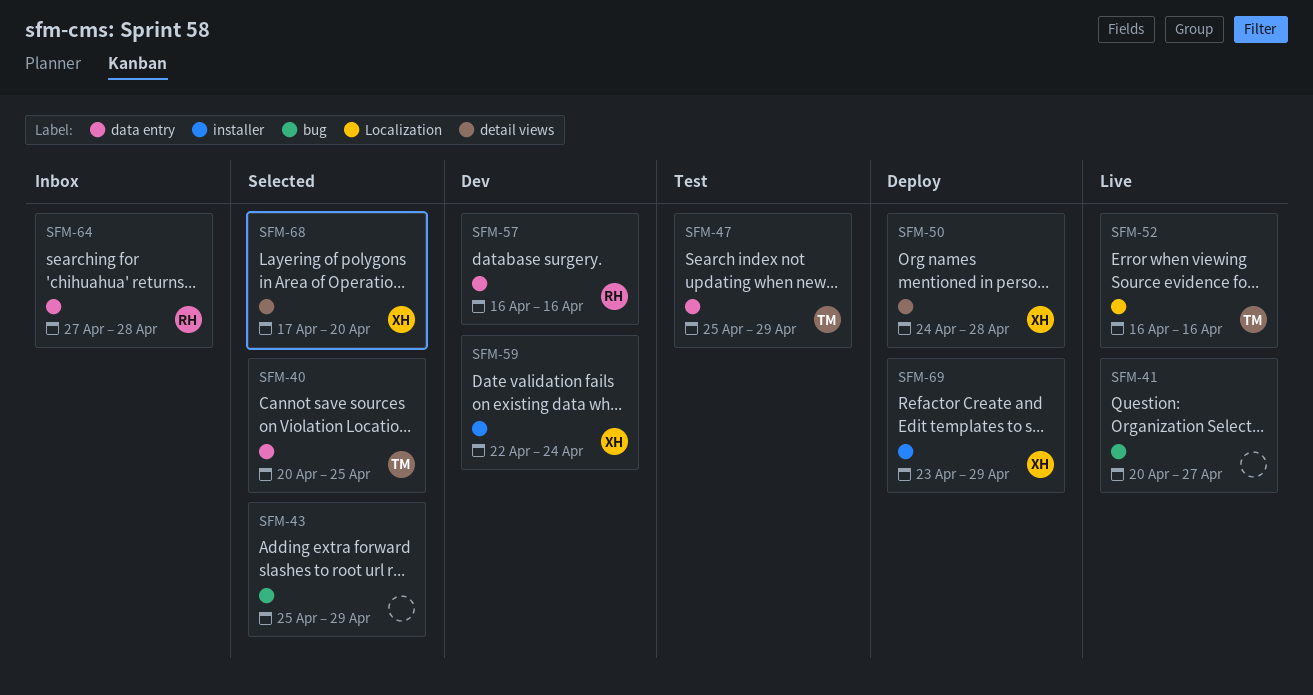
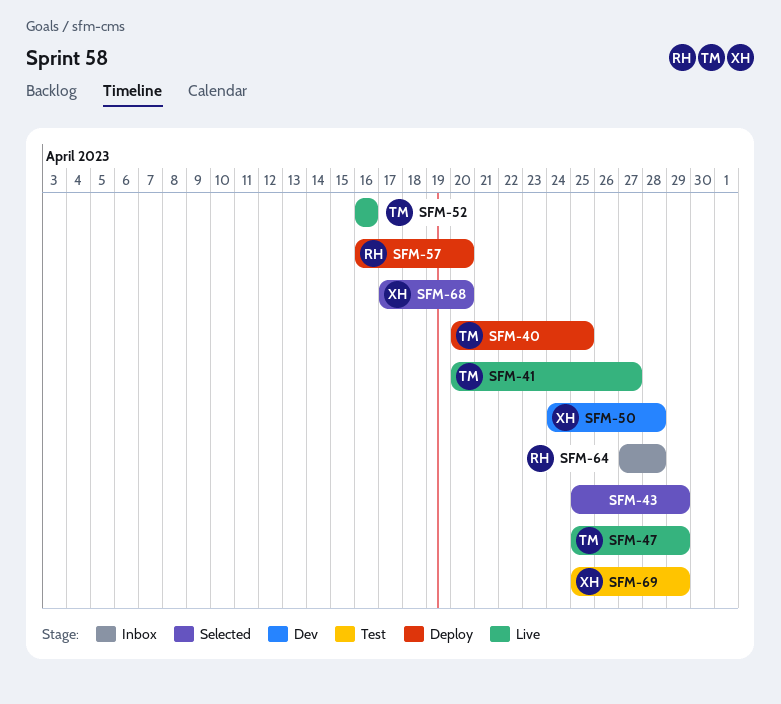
SFM-40, status: Selected -> Deploy
SFM-41, owner: none -> TM
SFM-47, status: Test -> Live
SFM-50, status: Deploy -> Dev
SFM-57, status: Dev -> Deploy
SFM-57, due: Apr 16 -> Apr 20
SFM-59: present -> none
SFM-69, status: Deploy -> Test
SFM-69, start: Apr 23 -> Apr 25

